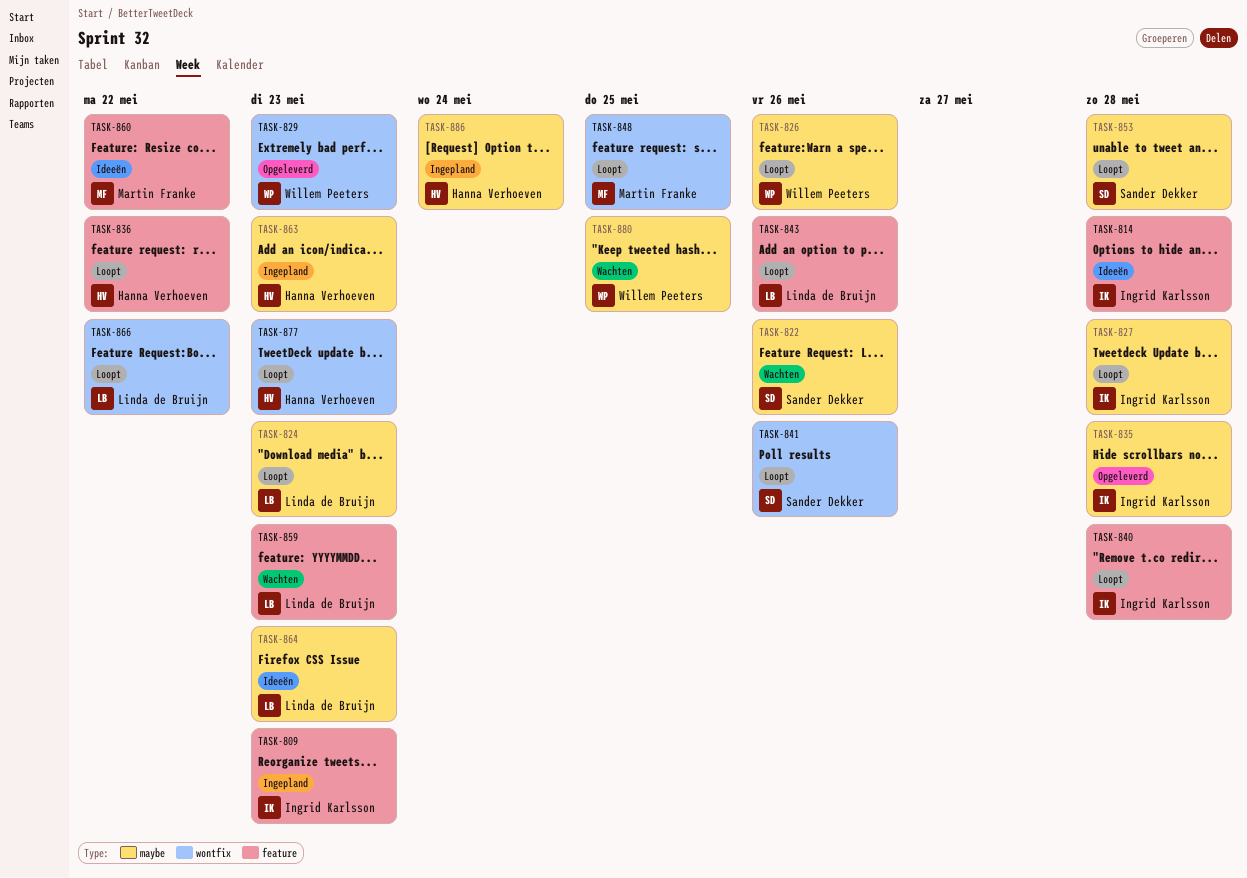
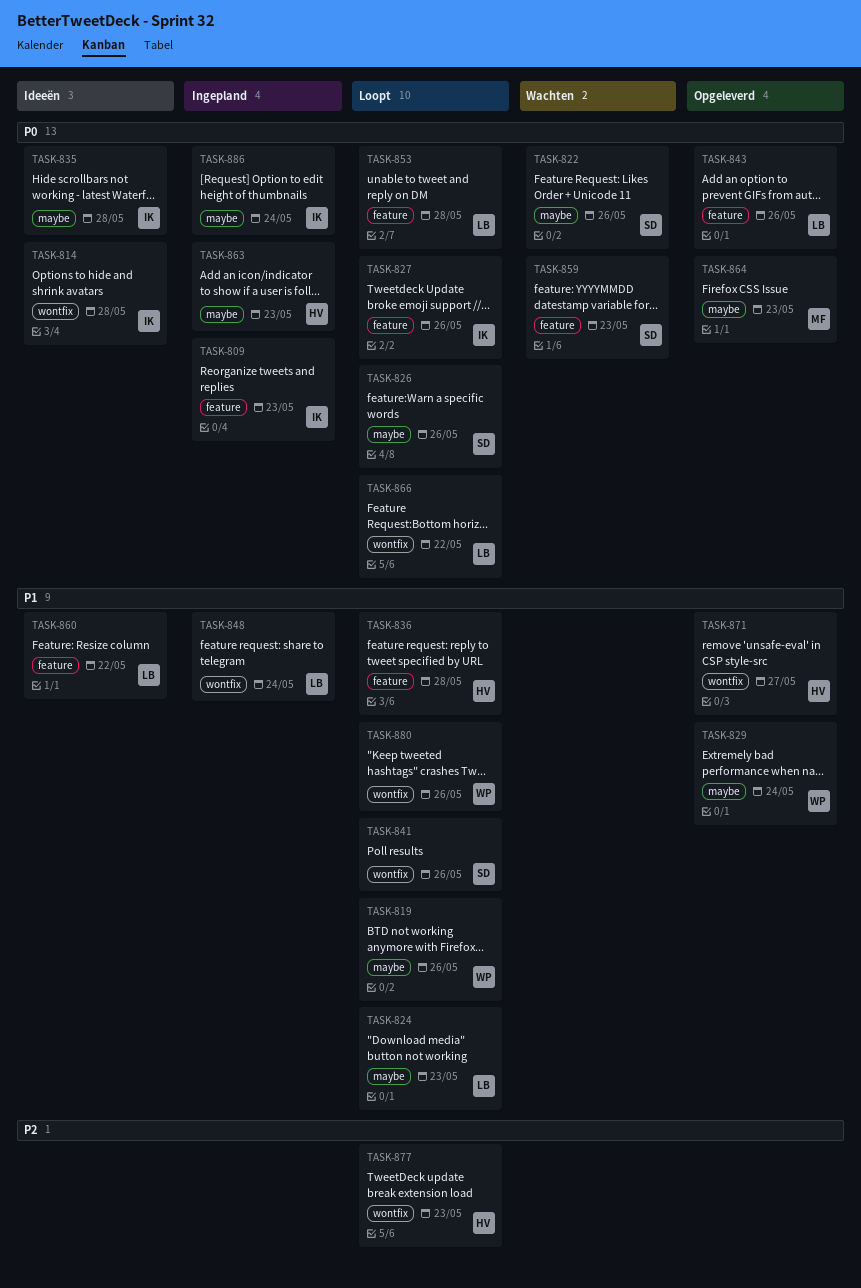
TASK-814, label: feature -> wontfix
TASK-819: none -> present
TASK-826, owner: Willem Peeters -> Sander Dekker
TASK-827, label: maybe -> feature
TASK-827, due: May 28 -> May 26
TASK-829, label: wontfix -> maybe
TASK-829, due: May 23 -> May 24
TASK-835, status: Opgeleverd -> Ideeën
TASK-836, due: May 22 -> May 28
TASK-840: present -> none
TASK-843, status: Loopt -> Opgeleverd
TASK-848, status: Loopt -> Ingepland
TASK-848, owner: Martin Franke -> Linda de Bruijn
TASK-848, due: May 25 -> May 24
TASK-853, owner: Sander Dekker -> Linda de Bruijn
TASK-853, label: maybe -> feature
TASK-859, owner: Linda de Bruijn -> Sander Dekker
TASK-860, owner: Martin Franke -> Linda de Bruijn
TASK-864, status: Ideeën -> Opgeleverd
TASK-864, owner: Linda de Bruijn -> Martin Franke
TASK-871: none -> present
TASK-880, status: Wachten -> Loopt
TASK-880, label: maybe -> wontfix
TASK-880, due: May 25 -> May 26
TASK-886, owner: Hanna Verhoeven -> Ingrid Karlsson

